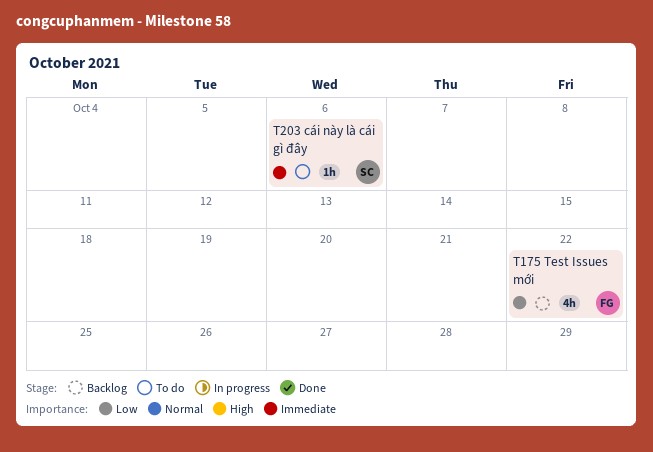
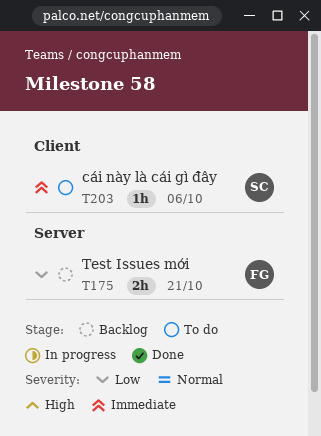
T175, estimate: 4h -> 2h
T175, due: Oct 22 -> Oct 21

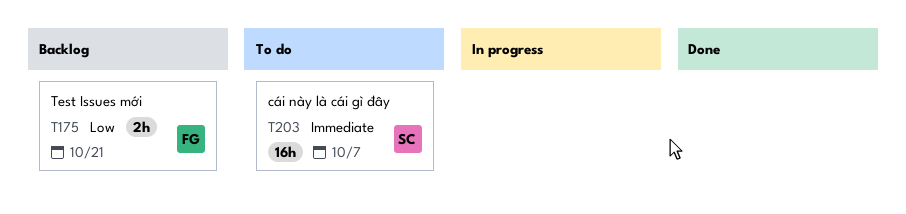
T203, estimate: 1h -> 16h
T203, due: Oct 6 -> Oct 7

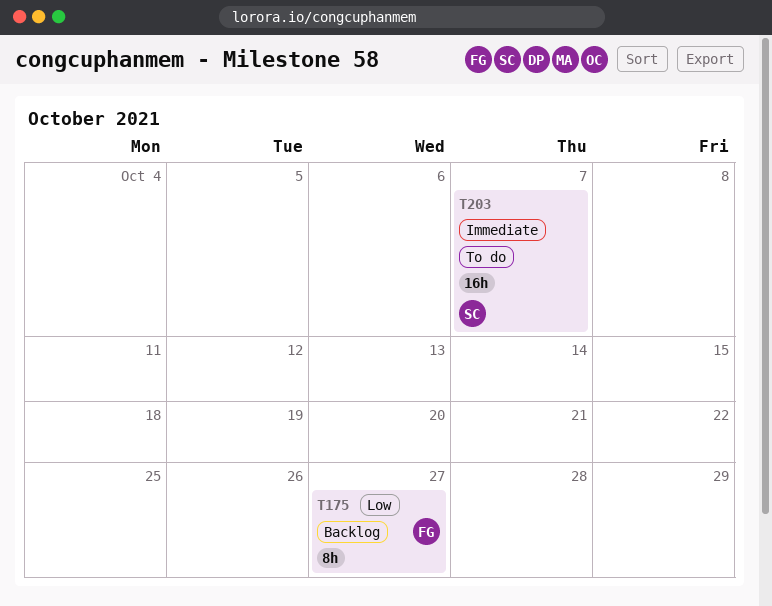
T175, estimate: 2h -> 8h
T175, due: Oct 21 -> Oct 27

